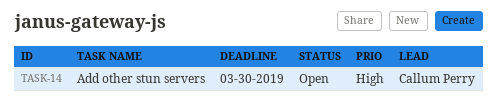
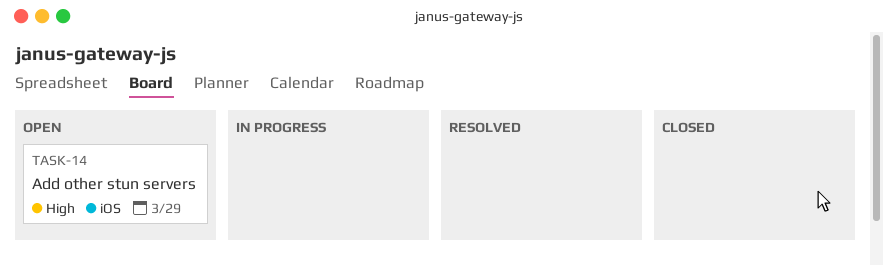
TASK-14, due: Mar 30 -> Mar 29

